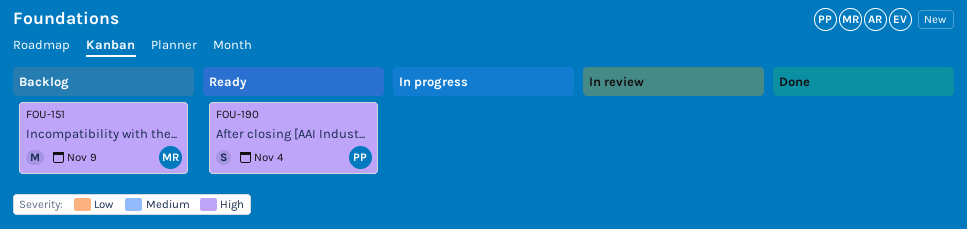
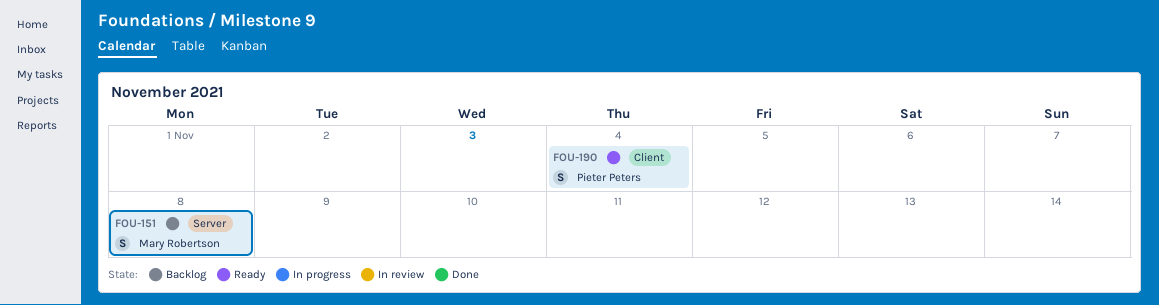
FOU-151, estimate: M -> S
FOU-151, due: Nov 9 -> Nov 8

